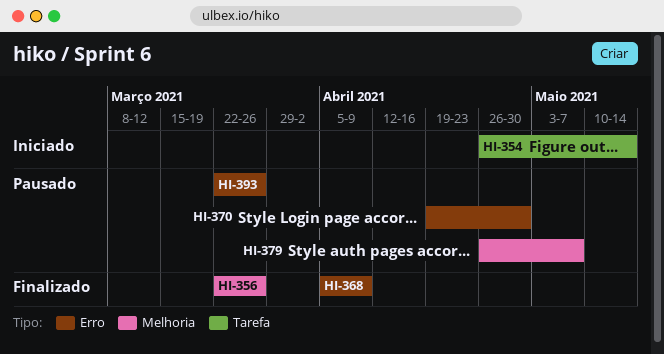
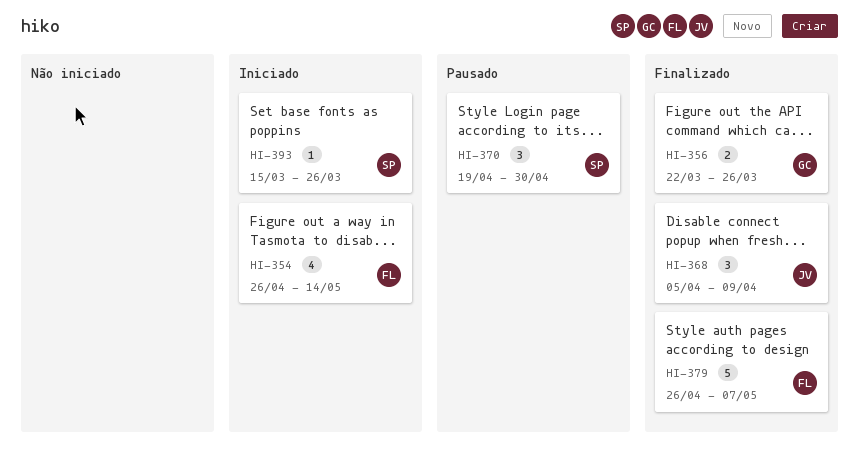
HI-379, status: Pausado -> Finalizado
HI-393, status: Pausado -> Iniciado
HI-393, start: Mar 22 -> Mar 15

